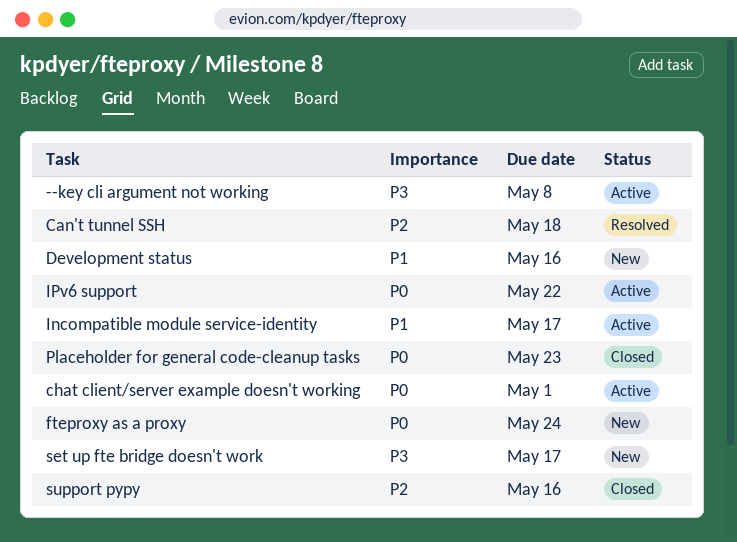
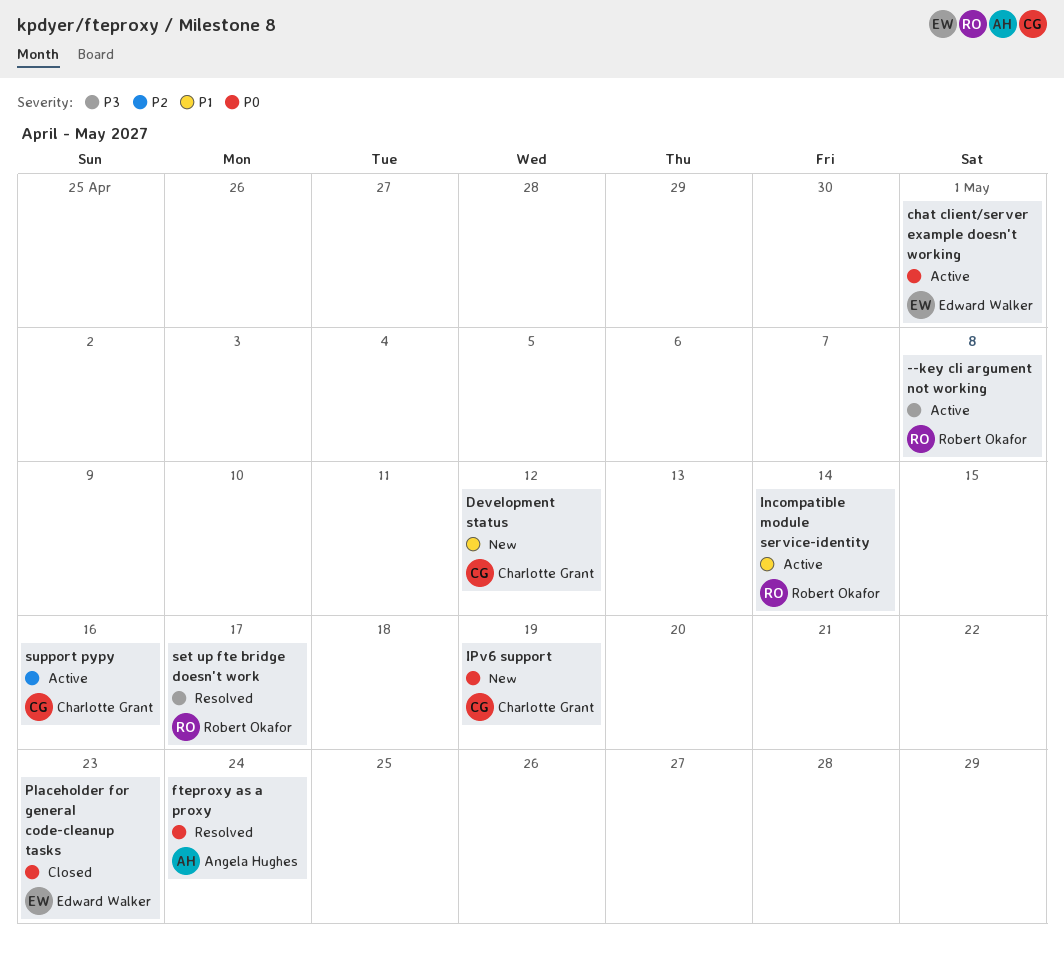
Can't tunnel SSH: present -> none
Development status, due: May 16 -> May 12
fteproxy as a proxy, status: New -> Resolved
Incompatible module service-identity, due: May 17 -> May 14
IPv6 support, status: Active -> New
IPv6 support, due: May 22 -> May 19
set up fte bridge doesn't work, status: New -> Resolved
support pypy, status: Closed -> Active

